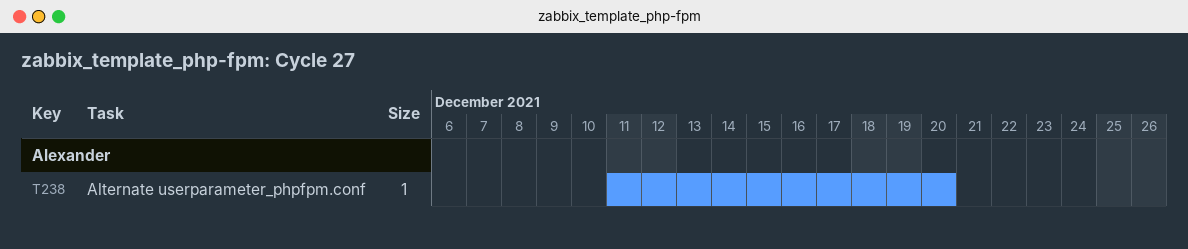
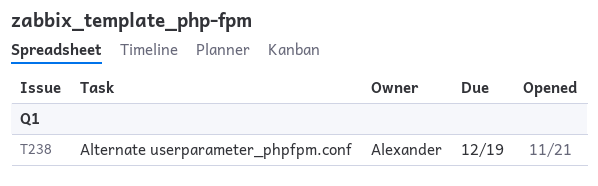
T238, due: Dec 20 -> Dec 19

